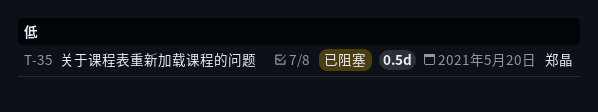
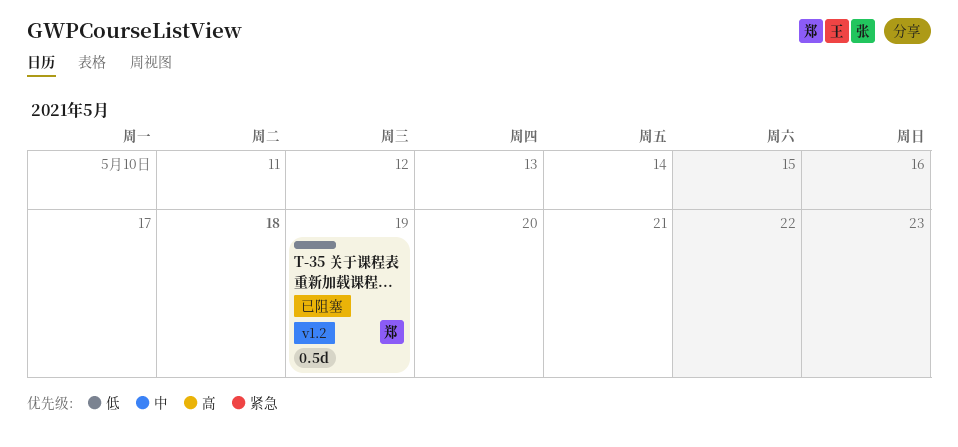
T-35, due: May 20 -> May 19

